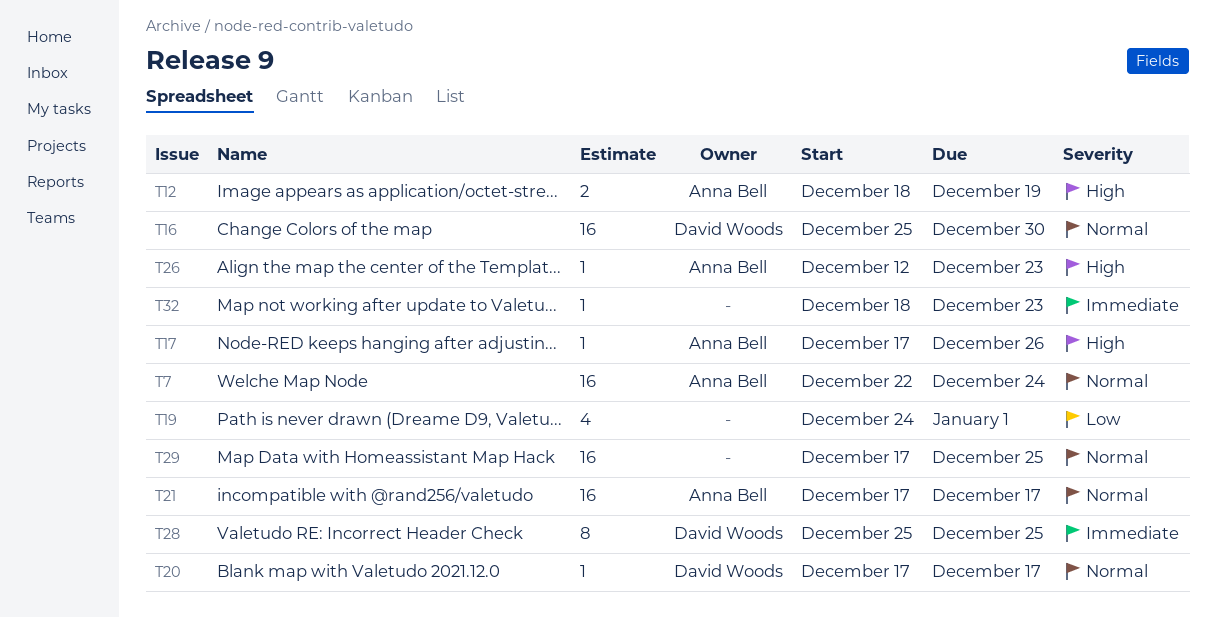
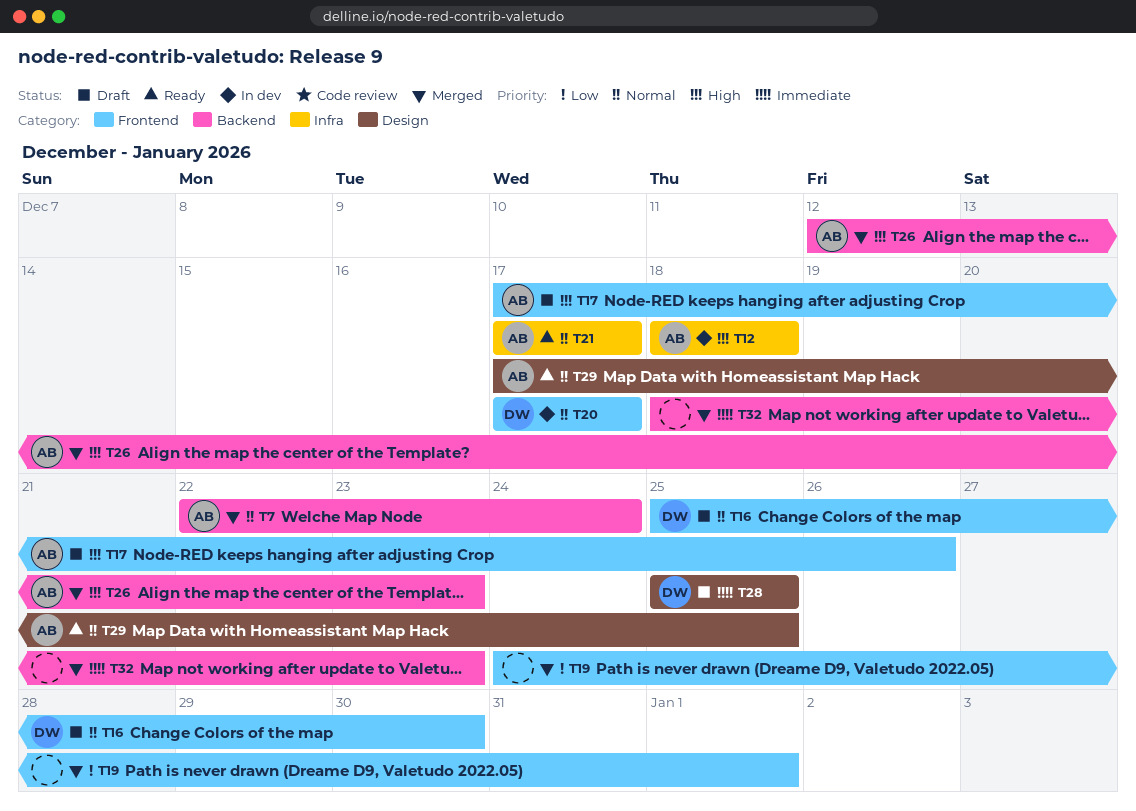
T12, due: Dec 19 -> Dec 18
T29, owner: none -> Anna Bell

